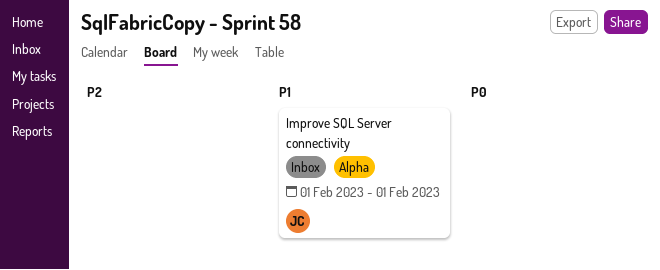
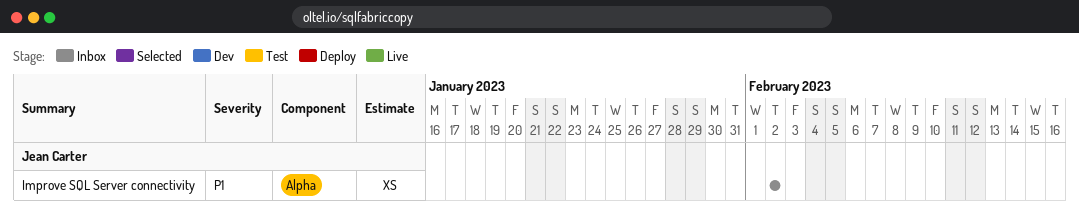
Improve SQL Server connectivity, start: Feb 1 -> Feb 2
Improve SQL Server connectivity, due: Feb 1 -> Feb 2

